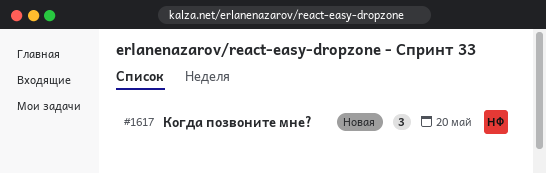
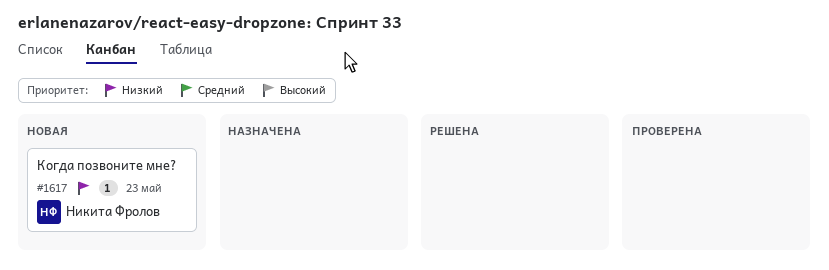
#1617, estimate: 3 -> 1
#1617, due: May 20 -> May 23

